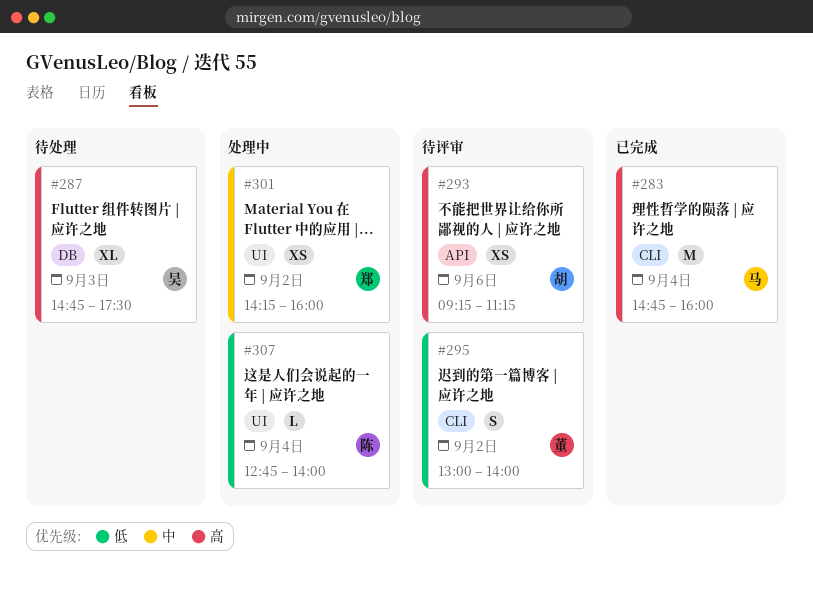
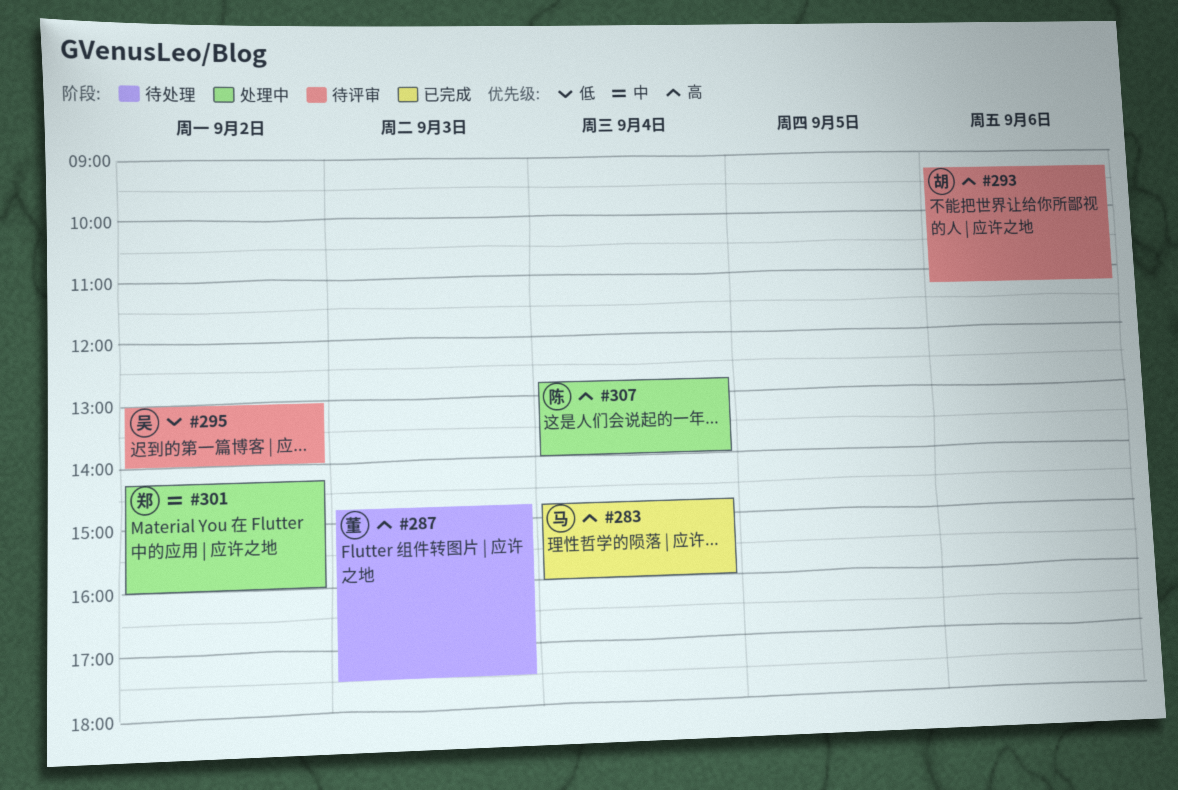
#287, owner: 吴 -> 董
#295, owner: 董 -> 吴
#307, priority: 低 -> 高

